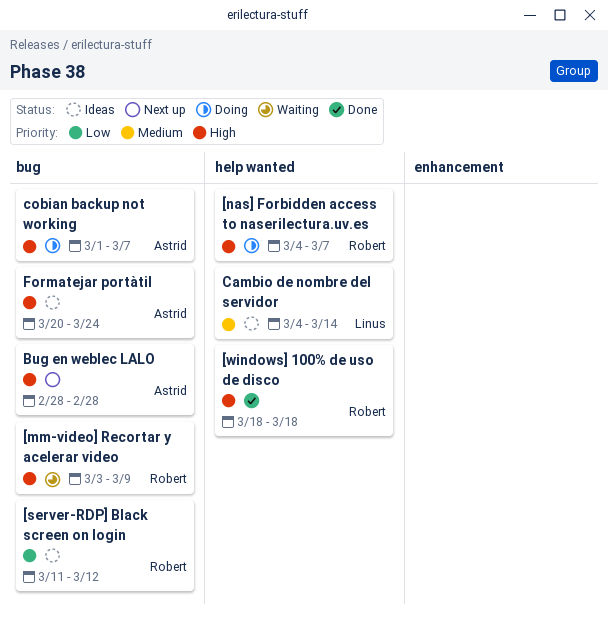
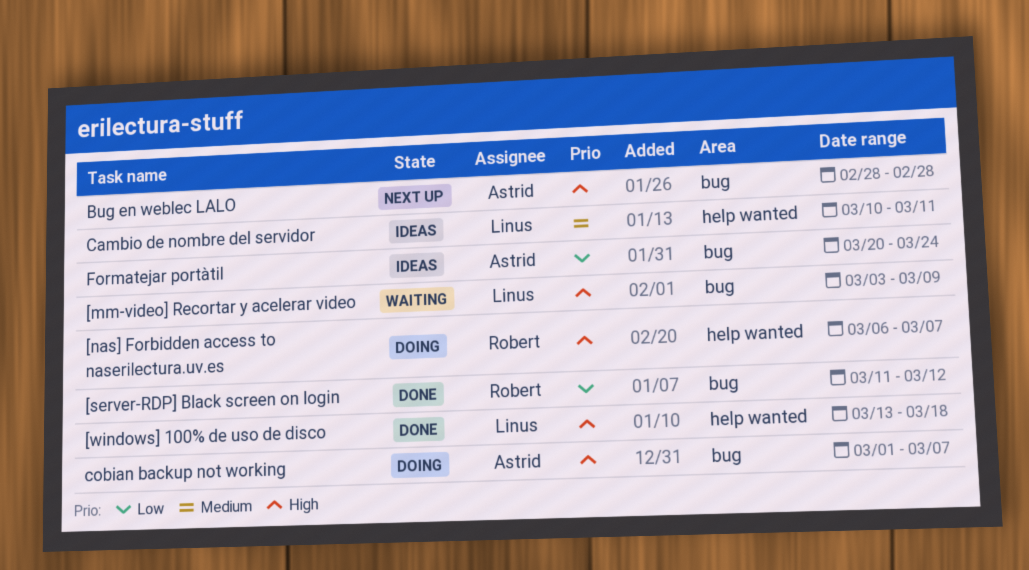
[mm-video] Recortar y acelerar video, owner: Robert -> Linus
[nas] Forbidden access to naserilectura.uv.es, start: Mar 4 -> Mar 6
[server-RDP] Black screen on login, status: Ideas -> Done
[windows] 100% de uso de disco, owner: Robert -> Linus
[windows] 100% de uso de disco, start: Mar 18 -> Mar 13
Cambio de nombre del servidor, start: Mar 4 -> Mar 10
Cambio de nombre del servidor, due: Mar 14 -> Mar 11
Formatejar portàtil, priority: High -> Low

